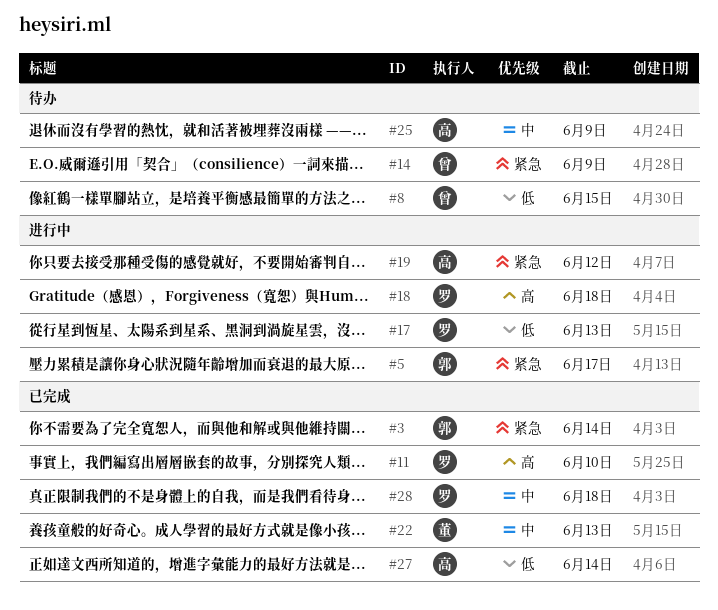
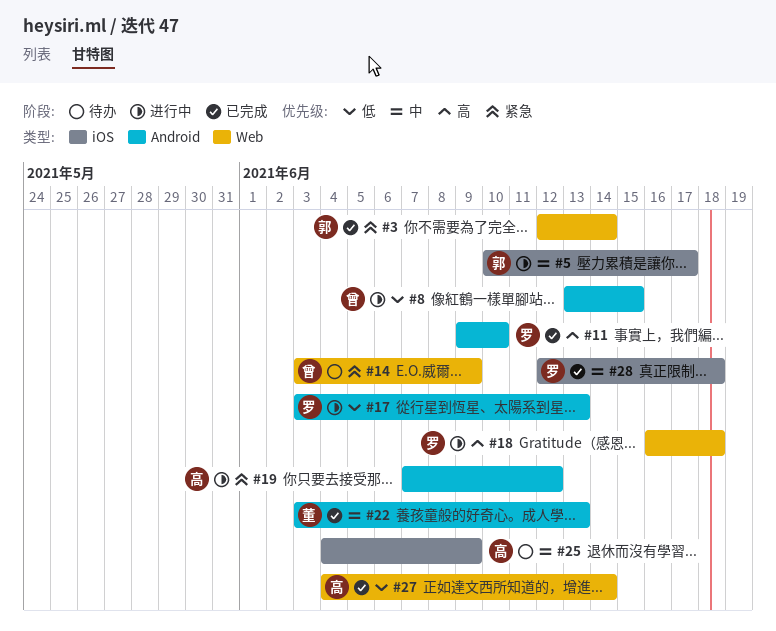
#5, priority: 紧急 -> 中
#8, status: 待办 -> 进行中

